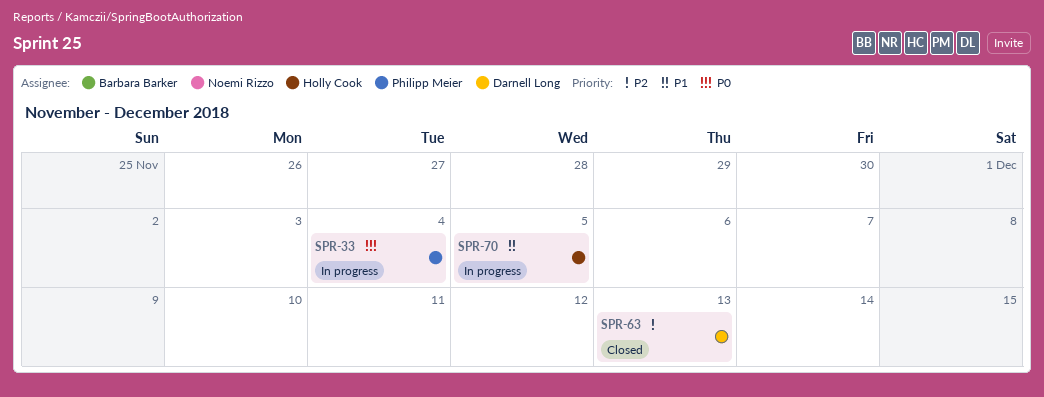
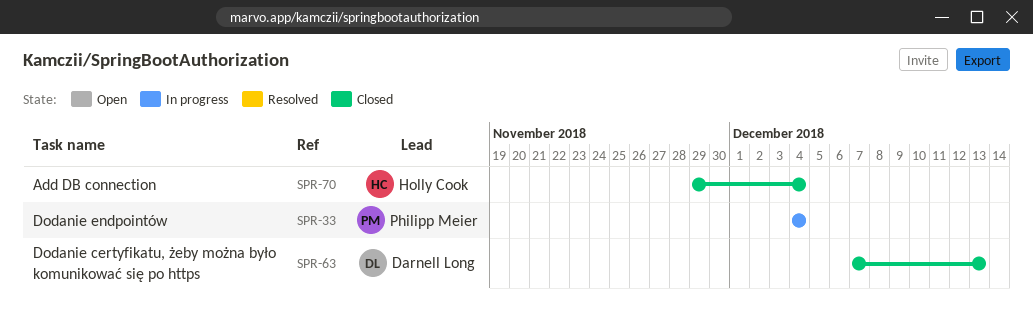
SPR-70, status: In progress -> Closed
SPR-70, due: Dec 5 -> Dec 4

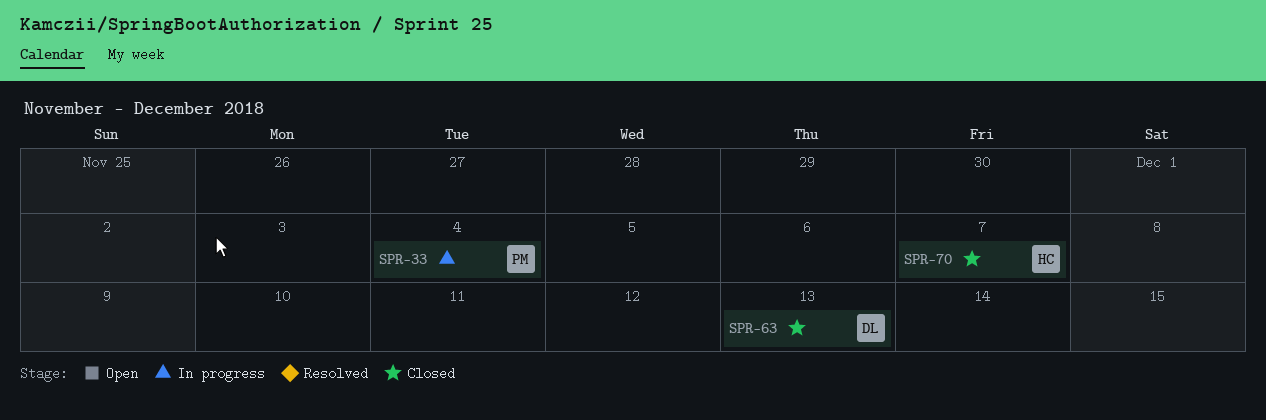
SPR-70, due: Dec 4 -> Dec 7

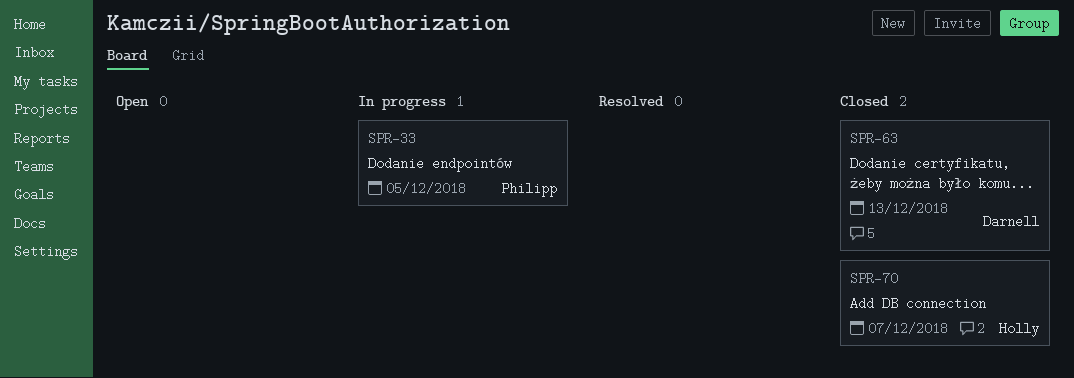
SPR-33, due: Dec 4 -> Dec 5

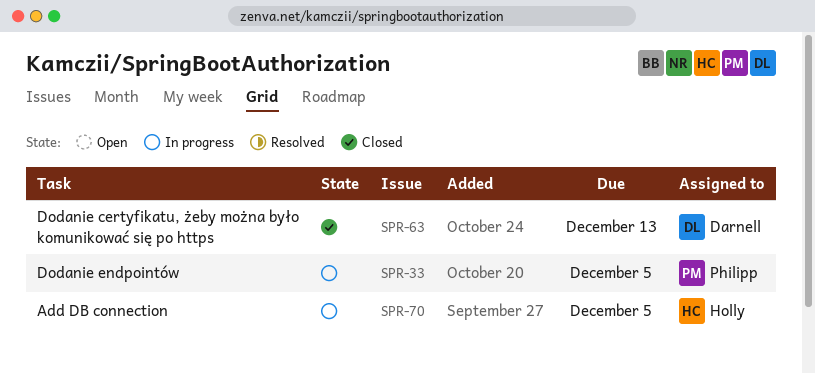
SPR-70, status: Closed -> In progress
SPR-70, due: Dec 7 -> Dec 5

